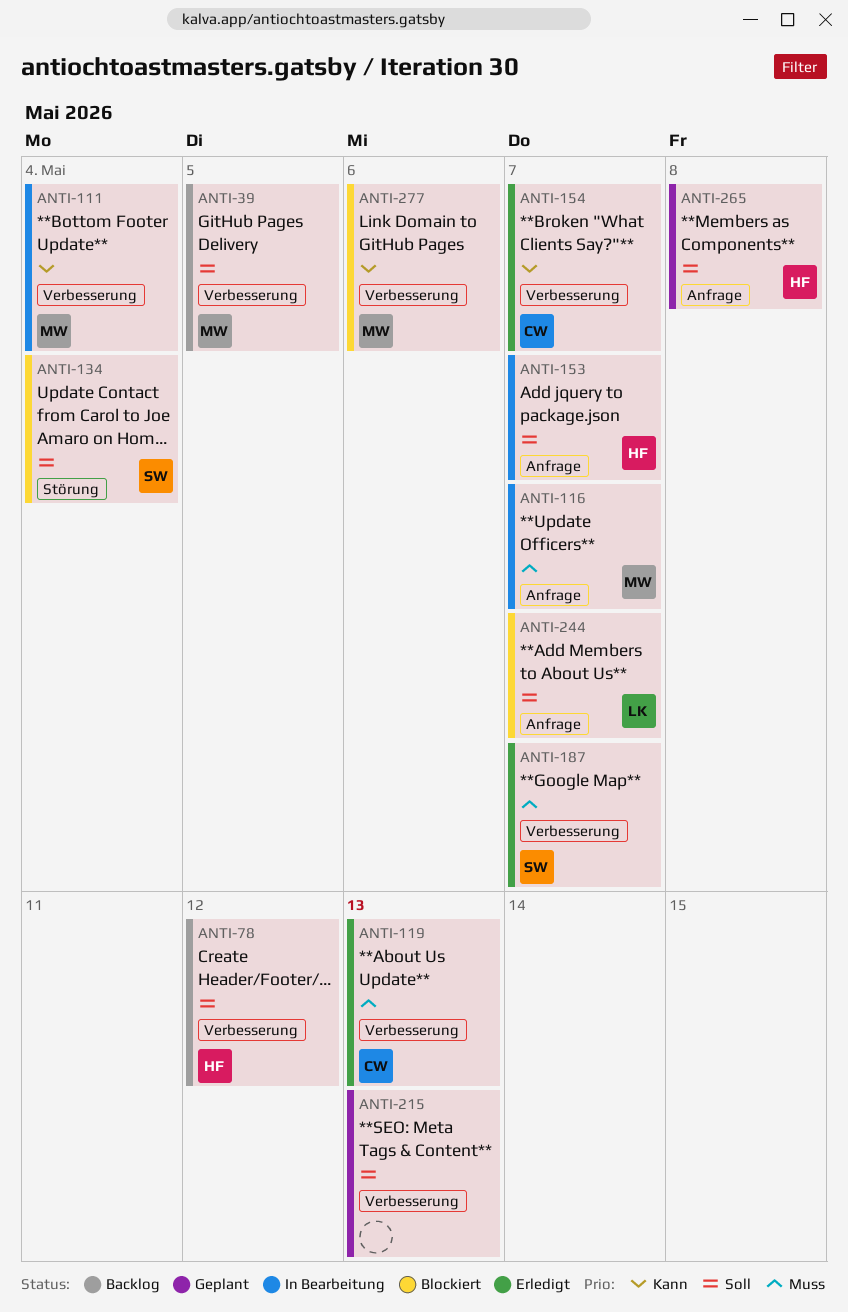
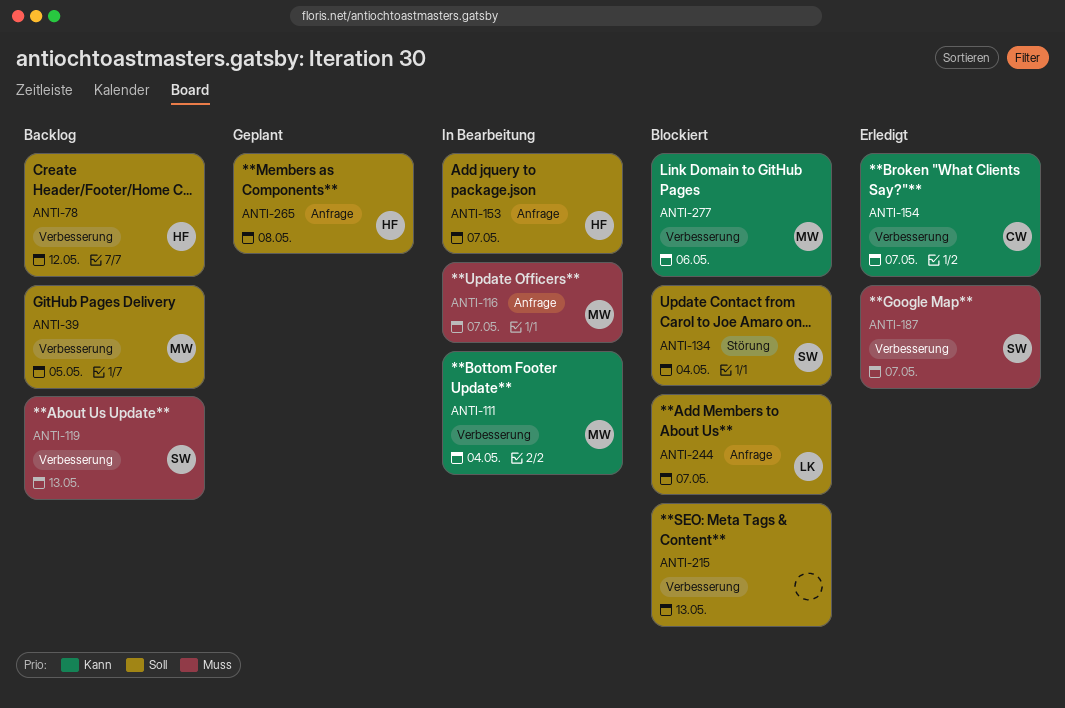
ANTI-119, status: Erledigt -> Backlog
ANTI-119, owner: CW -> SW
ANTI-215, status: Geplant -> Blockiert

